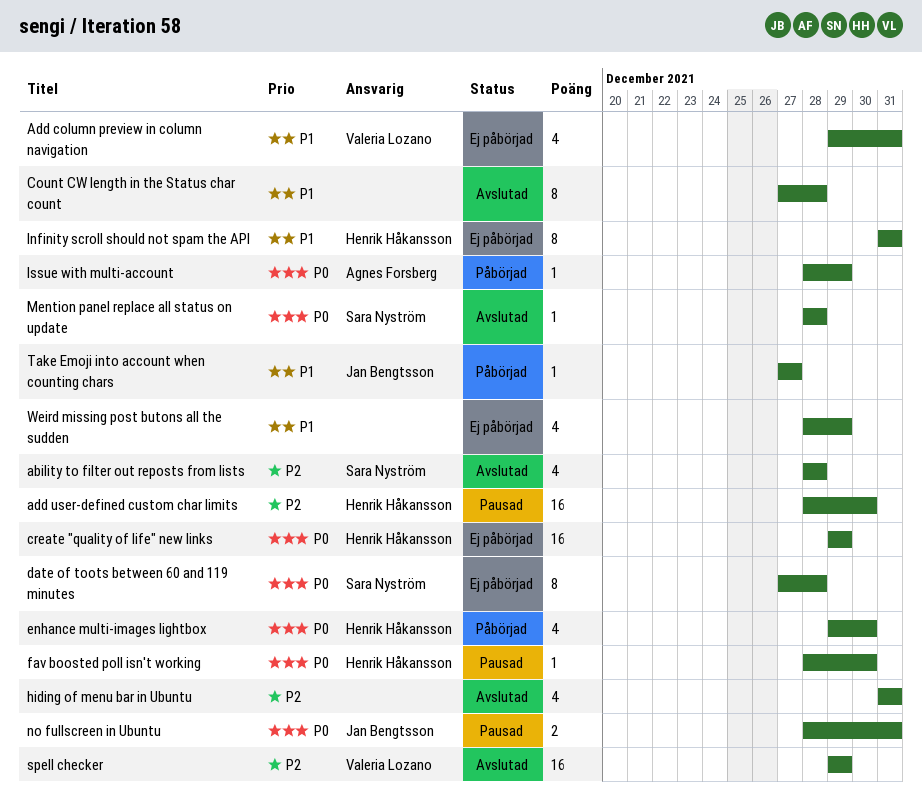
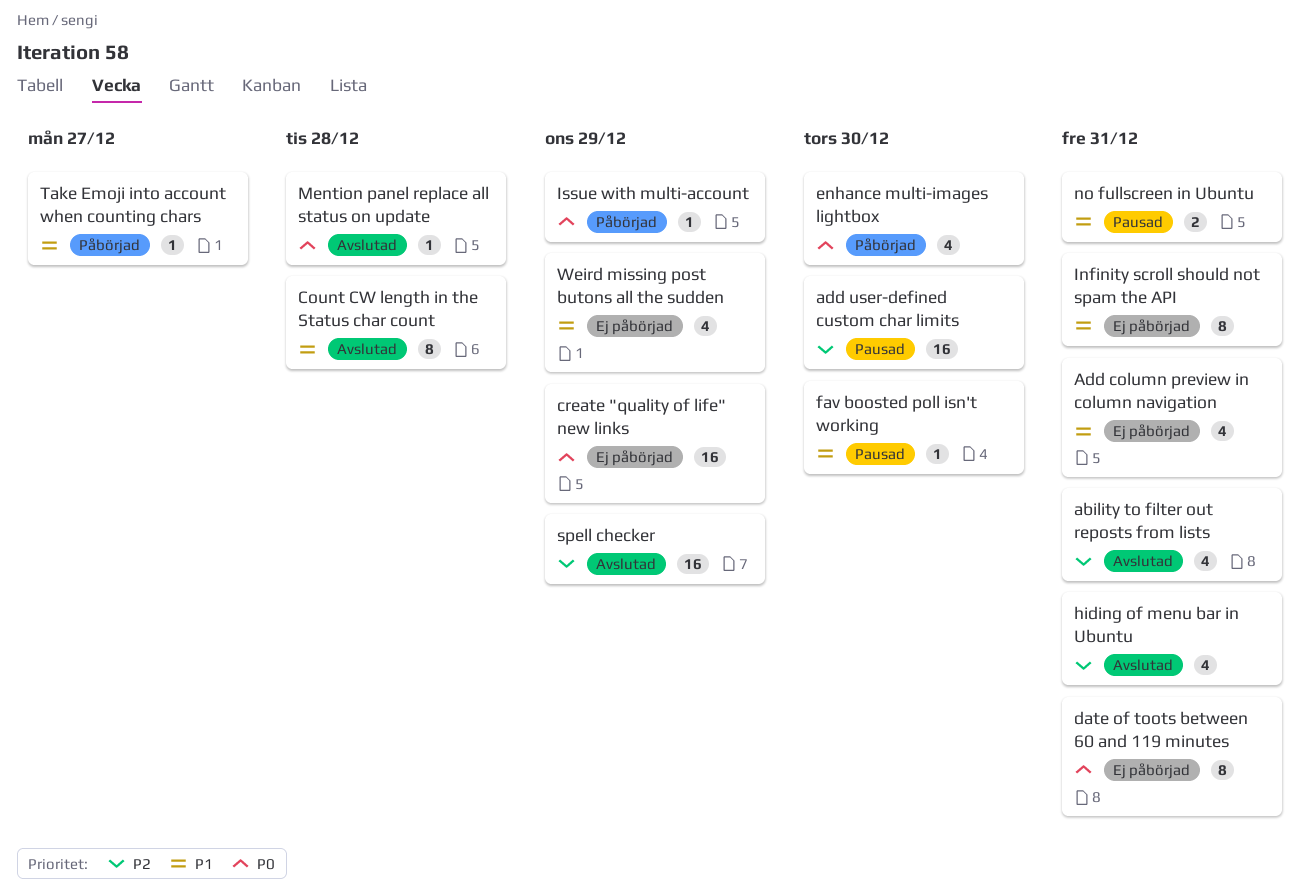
ability to filter out reposts from lists, due: Dec 28 -> Dec 31
date of toots between 60 and 119 minutes, due: Dec 28 -> Dec 31
fav boosted poll isn't working, priority: P0 -> P1
no fullscreen in Ubuntu, priority: P0 -> P1

